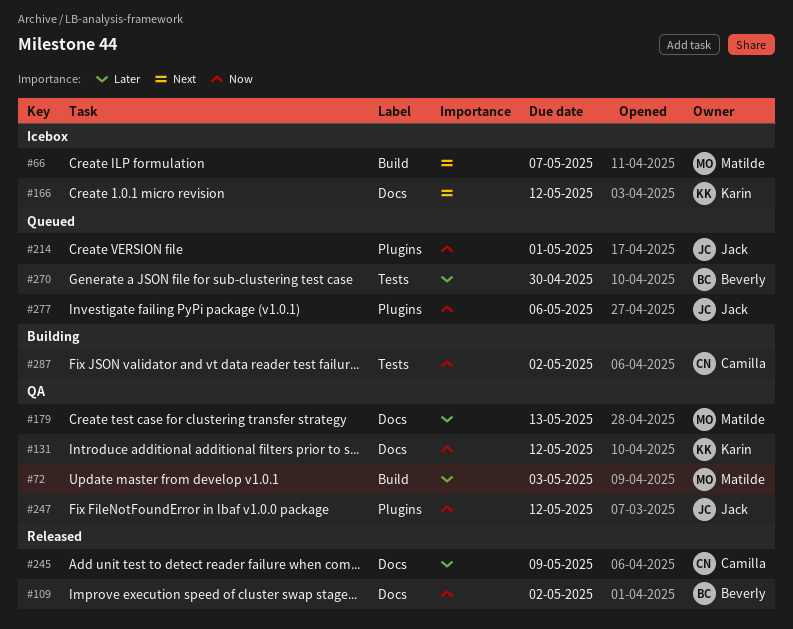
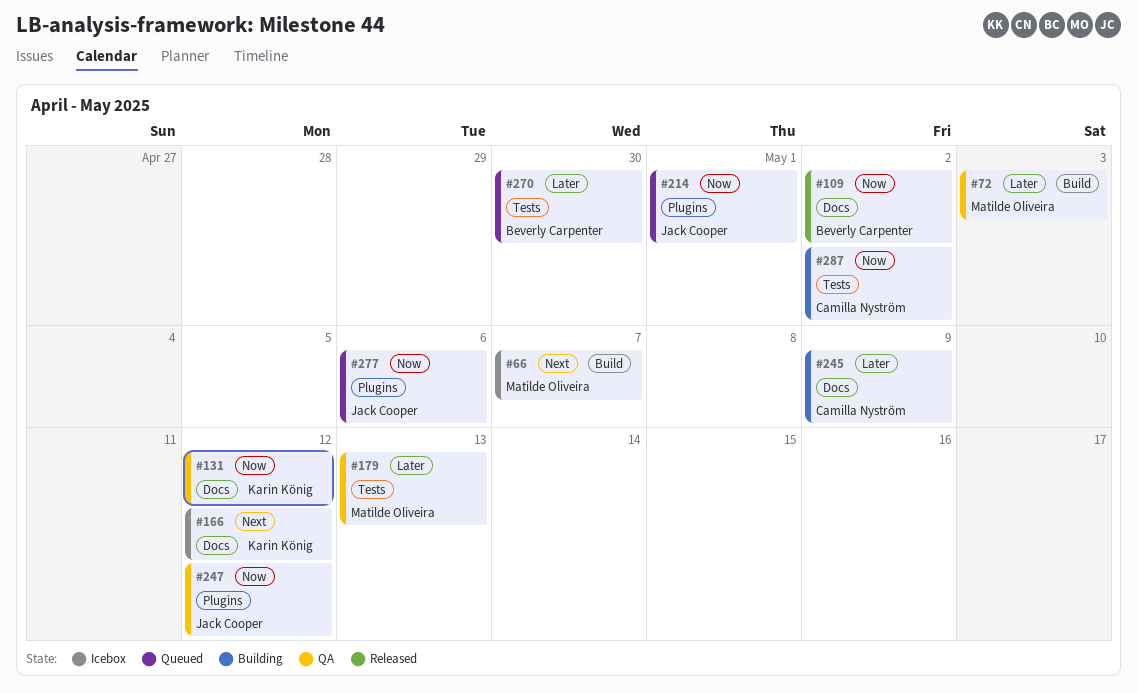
#179, label: Docs -> Tests
#245, status: Released -> Building

